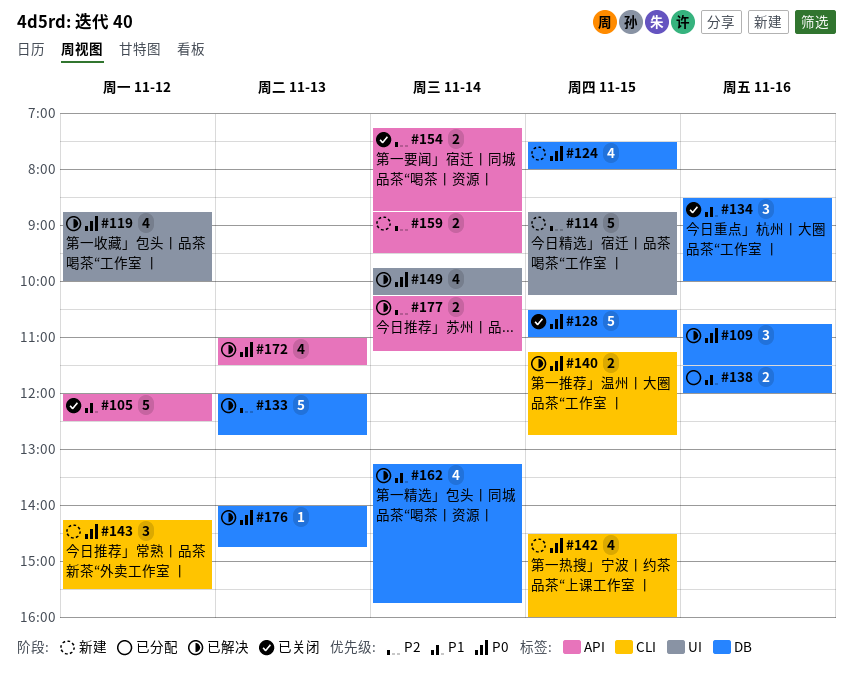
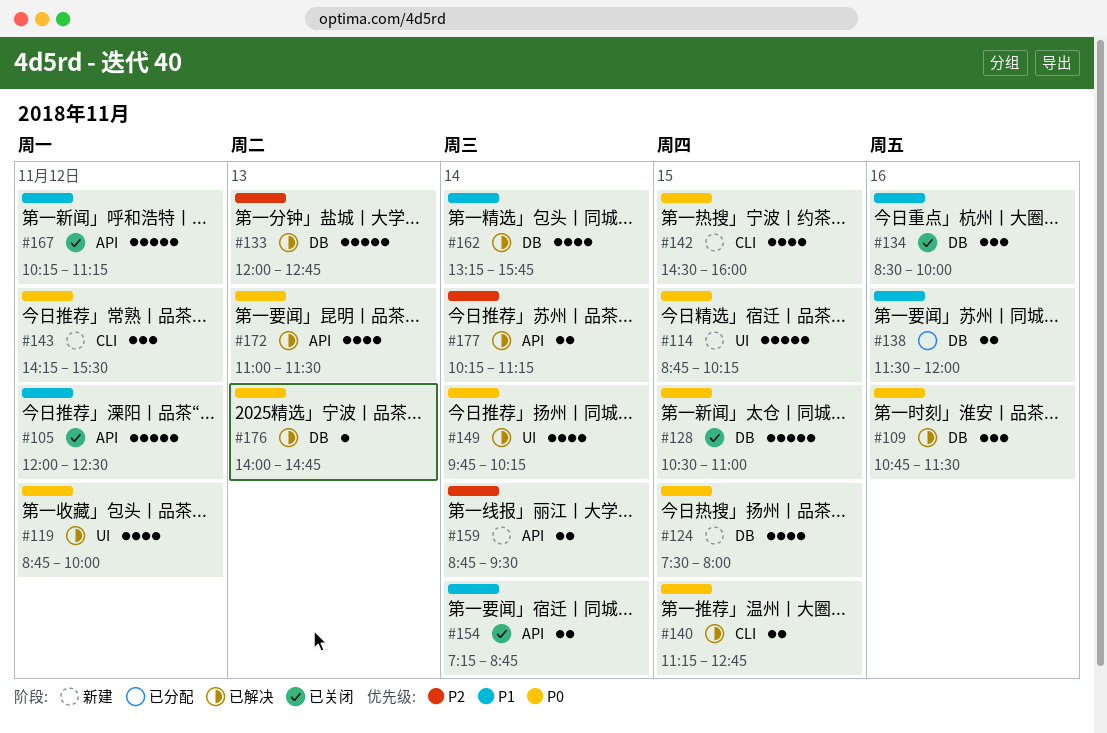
#114, priority: P2 -> P0
#154, priority: P2 -> P1
#167: none -> present

